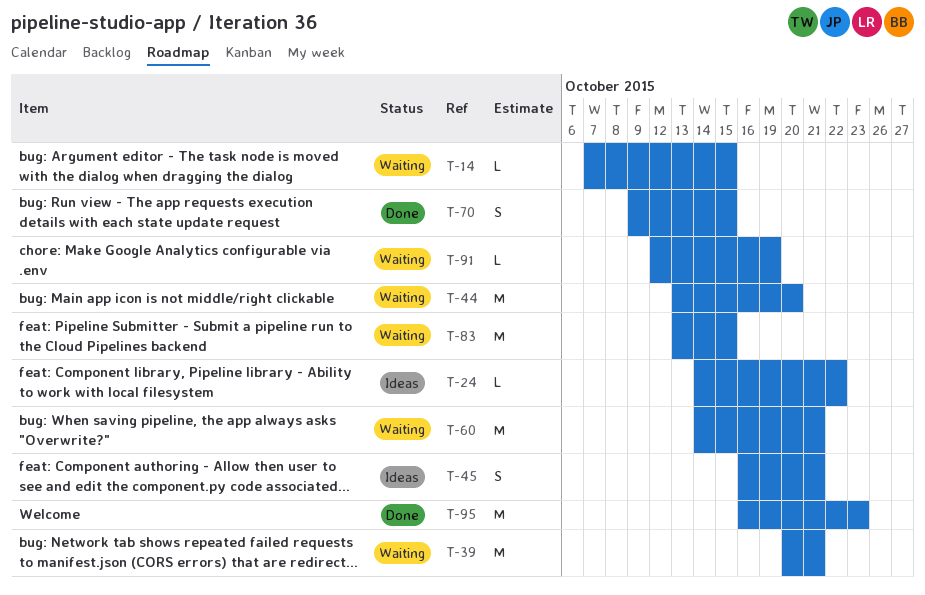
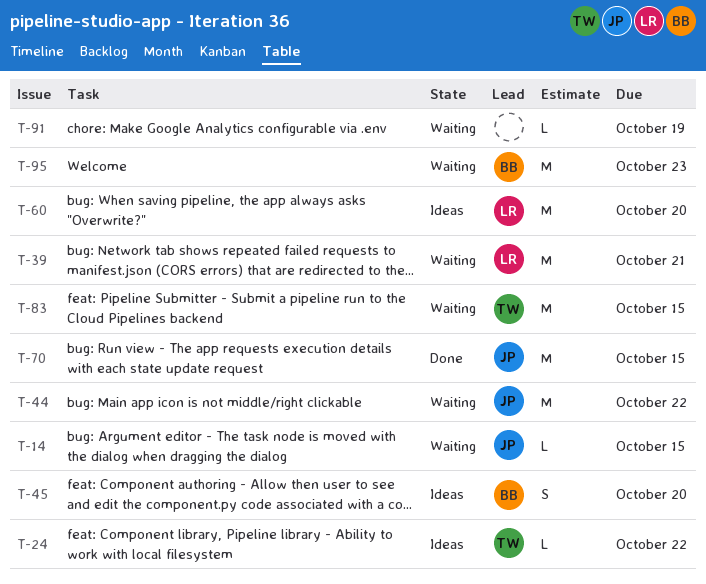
T-44, due: Oct 20 -> Oct 22
T-45, due: Oct 21 -> Oct 20
T-60, status: Waiting -> Ideas
T-60, due: Oct 21 -> Oct 20
T-70, estimate: S -> M
T-95, status: Done -> Waiting

